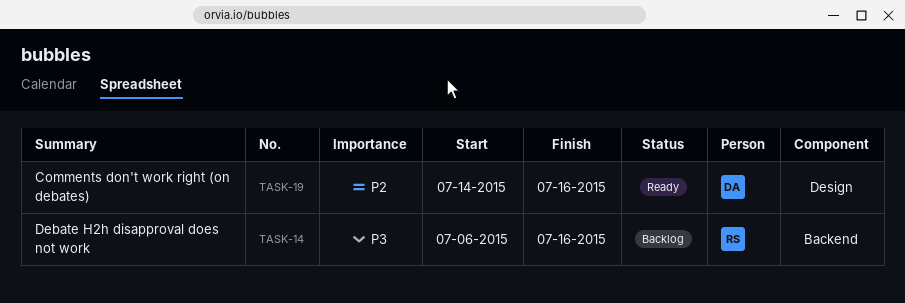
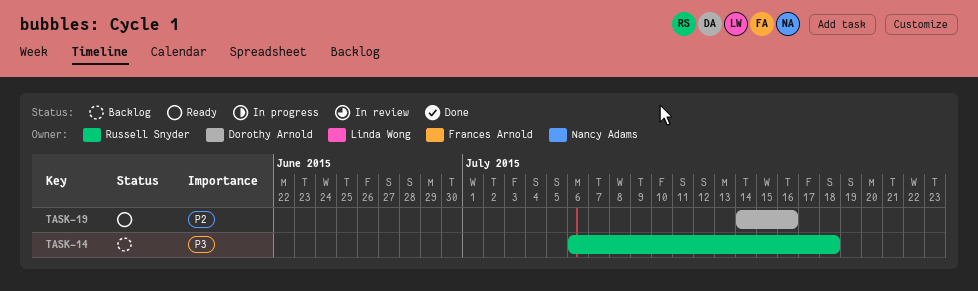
TASK-14, due: Jul 16 -> Jul 18

